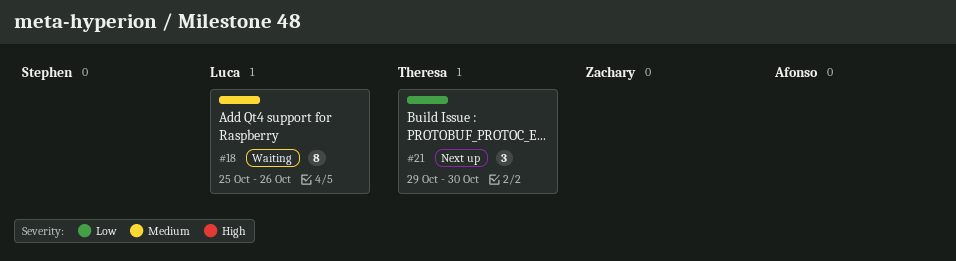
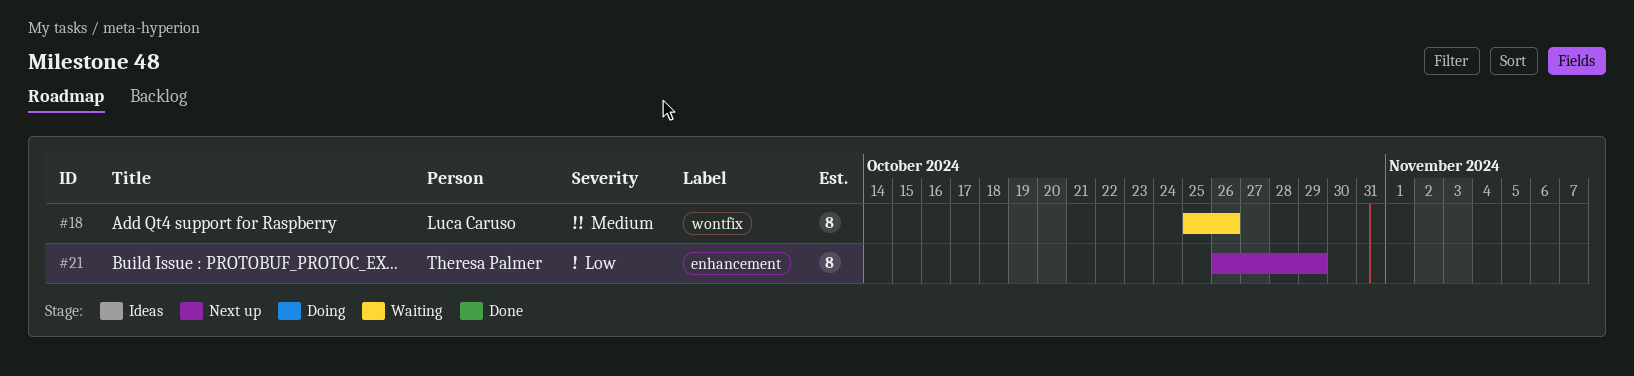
#21, estimate: 3 -> 8
#21, start: Oct 29 -> Oct 26
#21, due: Oct 30 -> Oct 29

